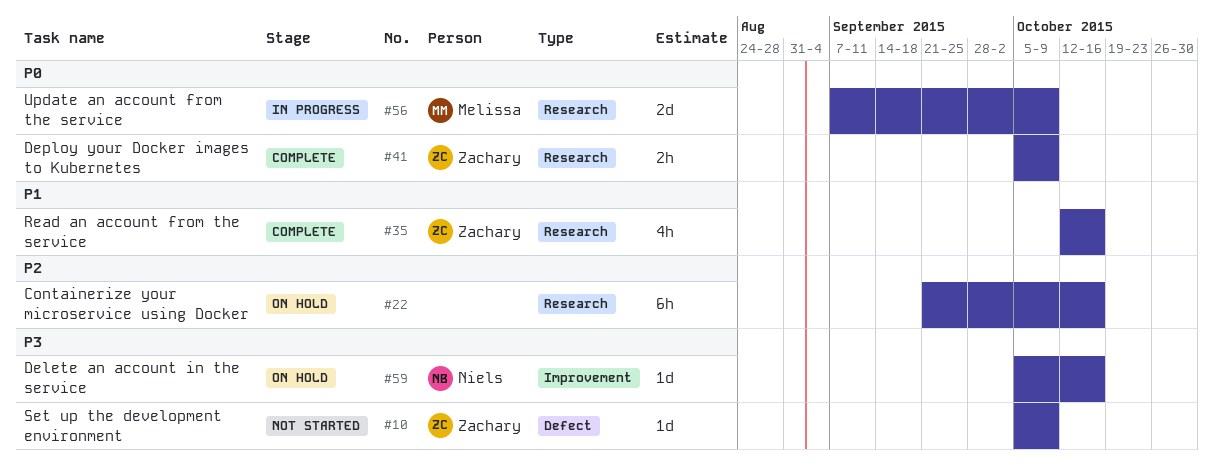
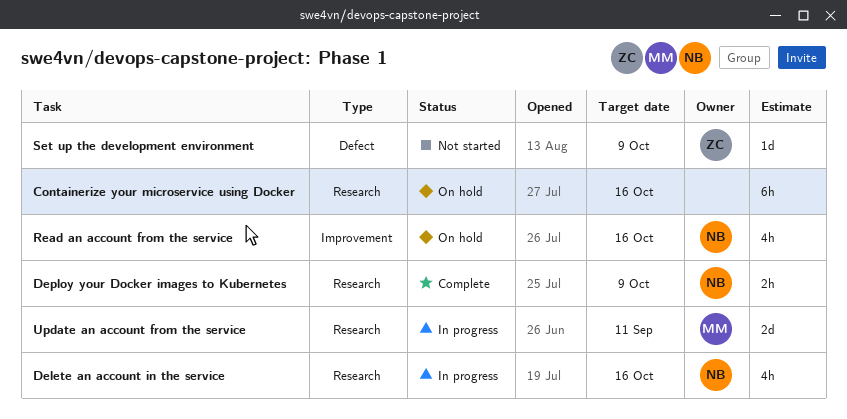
Delete an account in the service, status: On hold -> In progress
Delete an account in the service, label: Improvement -> Research
Delete an account in the service, estimate: 1d -> 4h
Deploy your Docker images to Kubernetes, owner: Zachary -> Niels
Read an account from the service, status: Complete -> On hold
Read an account from the service, owner: Zachary -> Niels
Read an account from the service, label: Research -> Improvement
Update an account from the service, due: Oct 9 -> Sep 11

